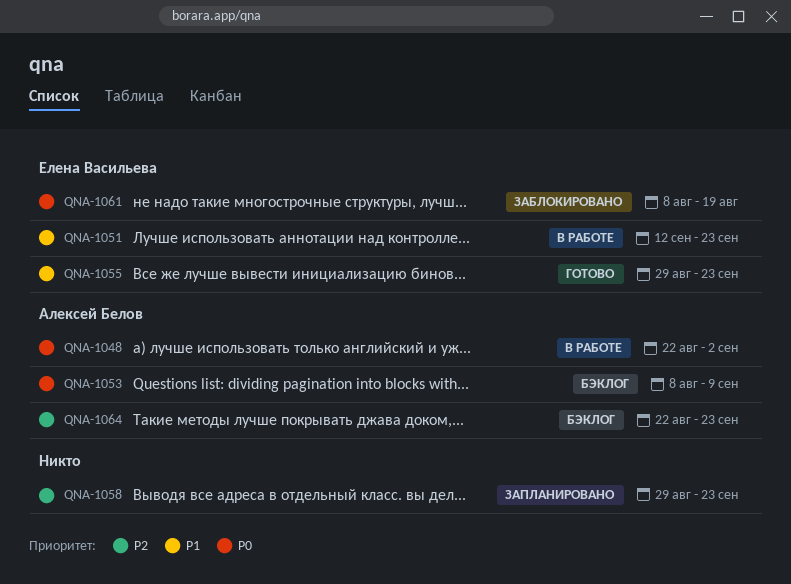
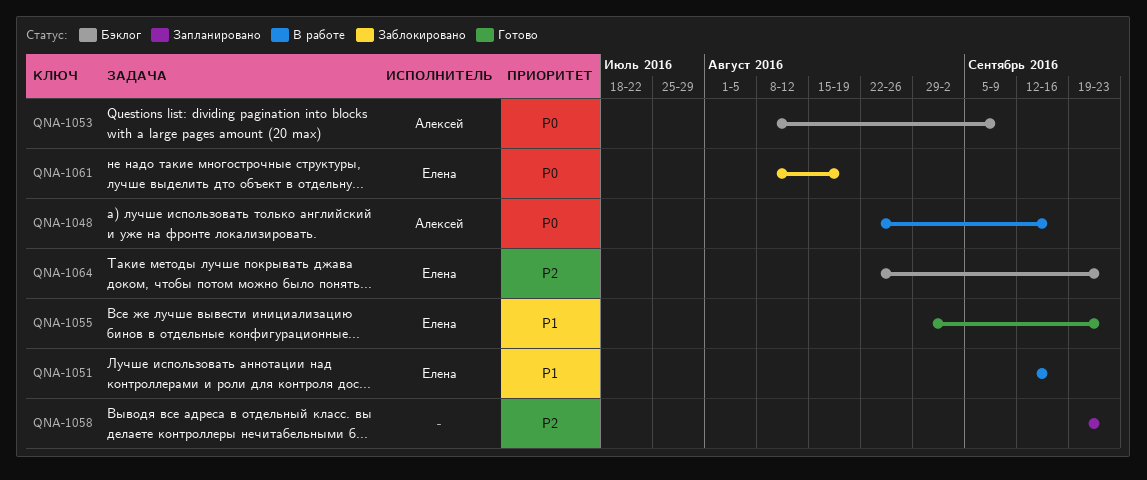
QNA-1048, due: Sep 2 -> Sep 16
QNA-1051, due: Sep 23 -> Sep 16
QNA-1058, start: Aug 29 -> Sep 19
QNA-1064, owner: Алексей Белов -> Елена Васильева

